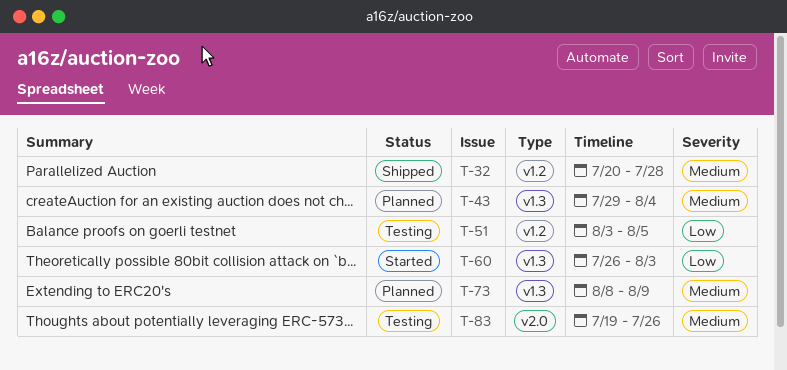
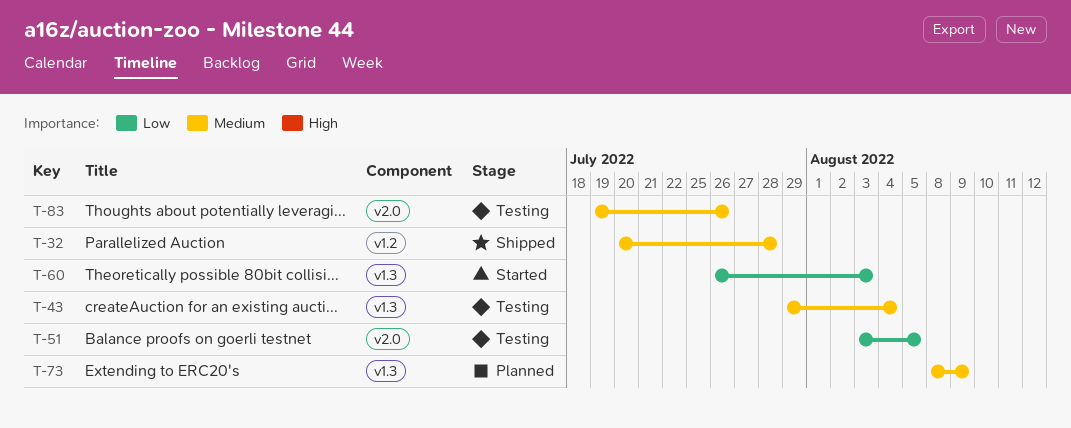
T-43, status: Planned -> Testing
T-51, label: v1.2 -> v2.0

